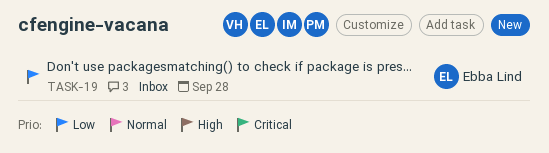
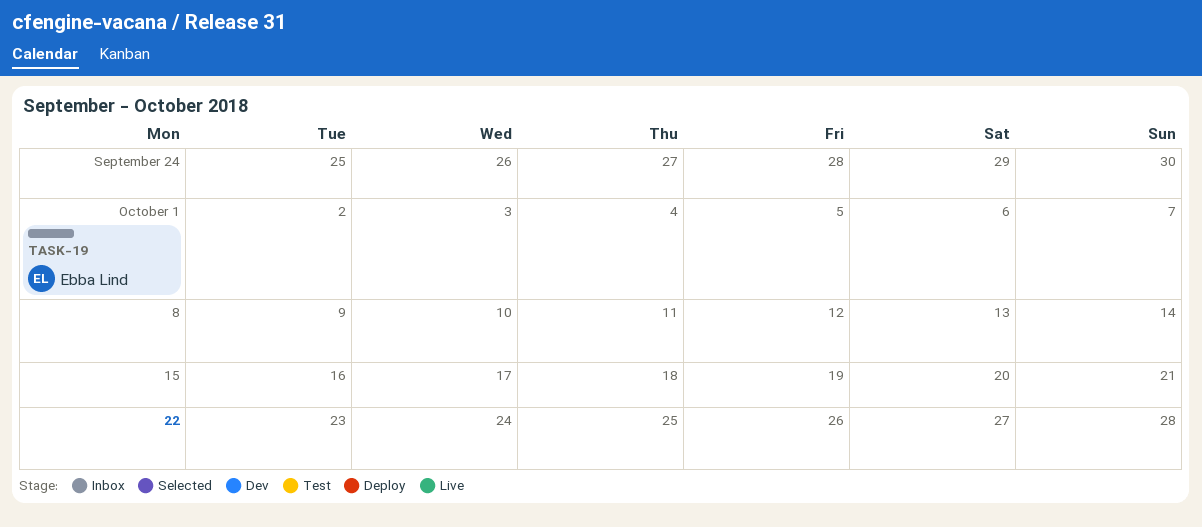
TASK-19, due: Sep 28 -> Oct 1

